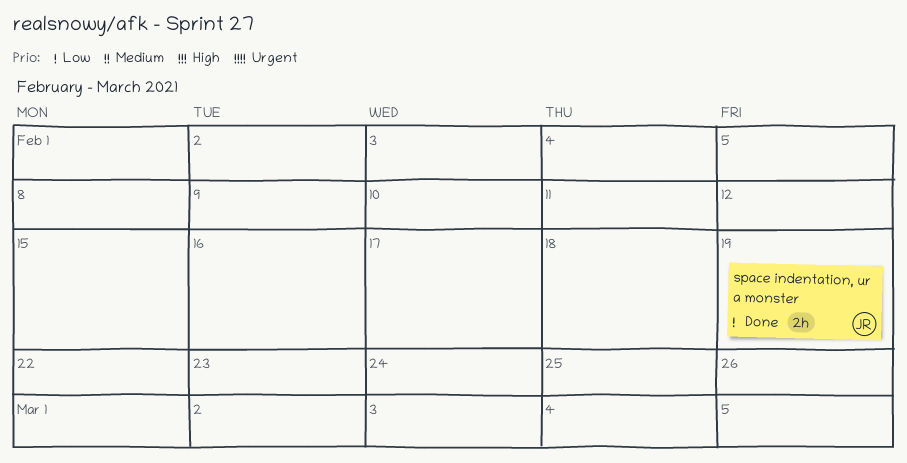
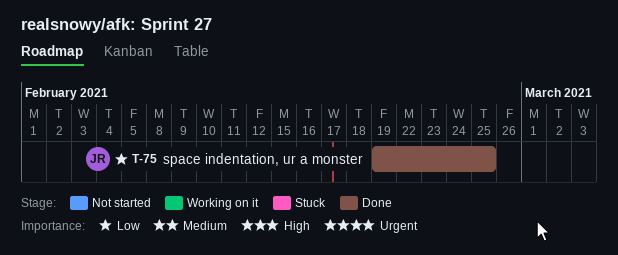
space indentation, ur a monster, due: Feb 19 -> Feb 25

